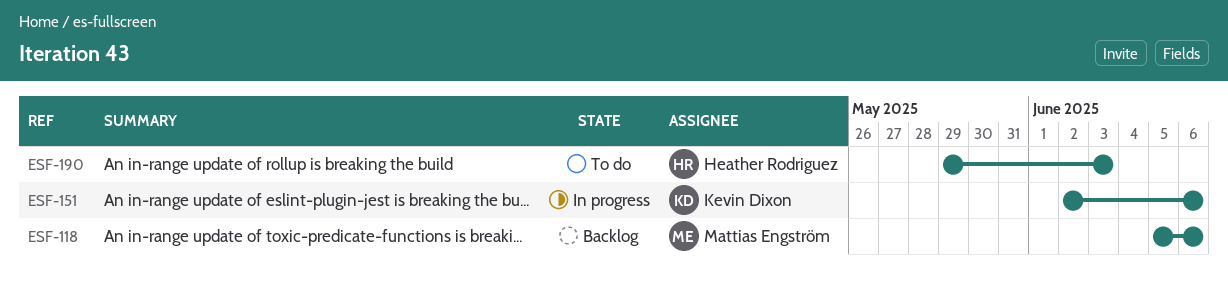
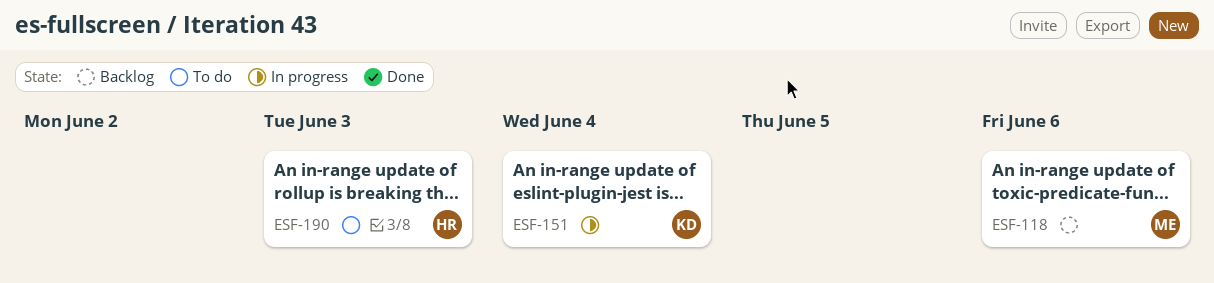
ESF-151, due: Jun 6 -> Jun 4

